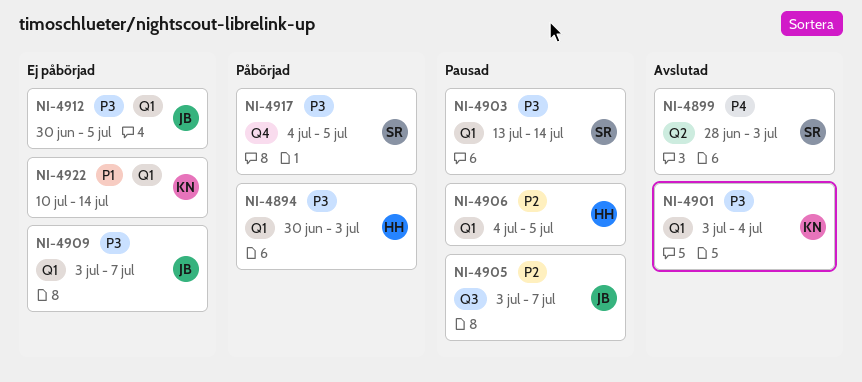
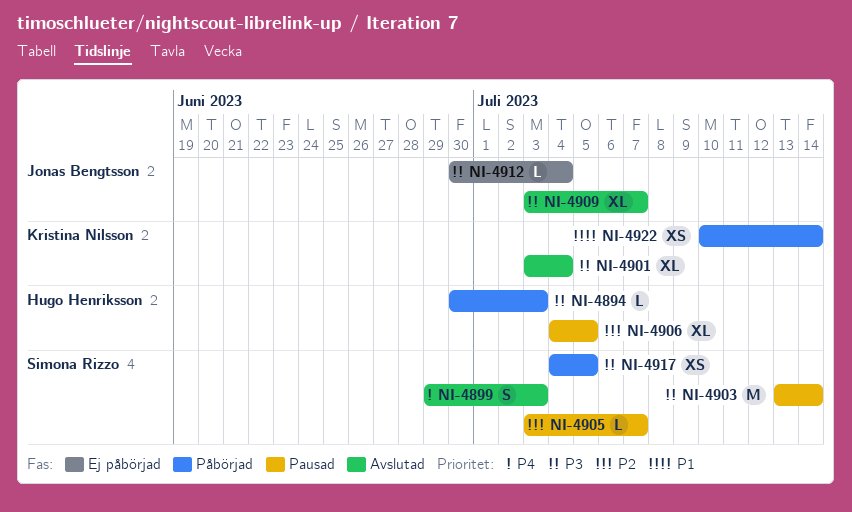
NI-4899, start: Jun 28 -> Jun 29
NI-4905, owner: Jonas Bengtsson -> Simona Rizzo
NI-4909, status: Ej påbörjad -> Avslutad
NI-4912, due: Jul 5 -> Jul 4
NI-4922, status: Ej påbörjad -> Påbörjad

